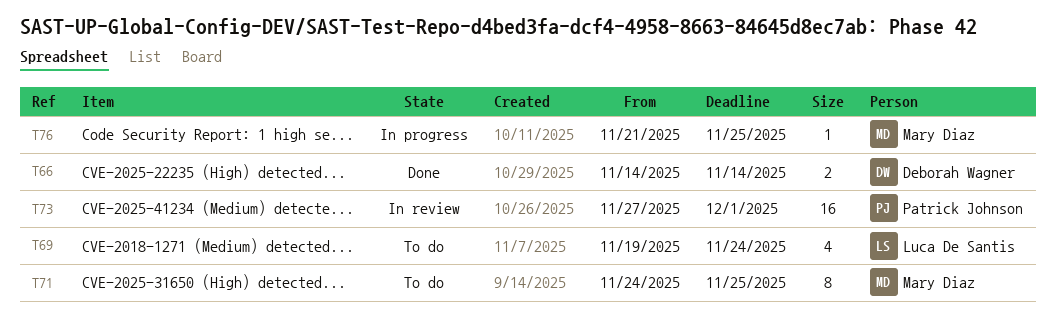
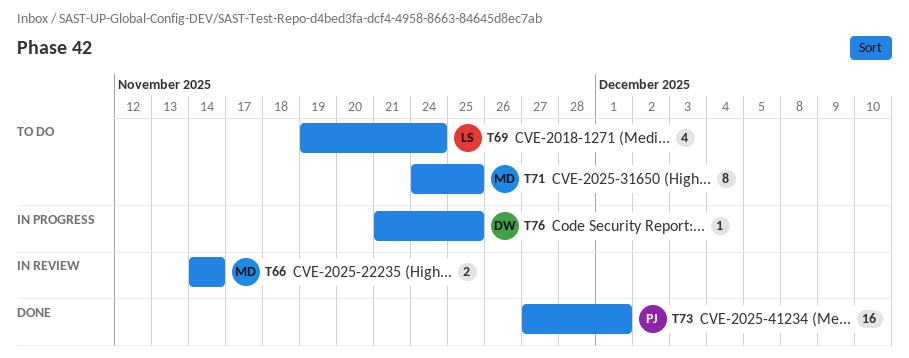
T66, status: Done -> In review
T66, owner: Deborah Wagner -> Mary Diaz
T73, status: In review -> Done
T76, owner: Mary Diaz -> Deborah Wagner

